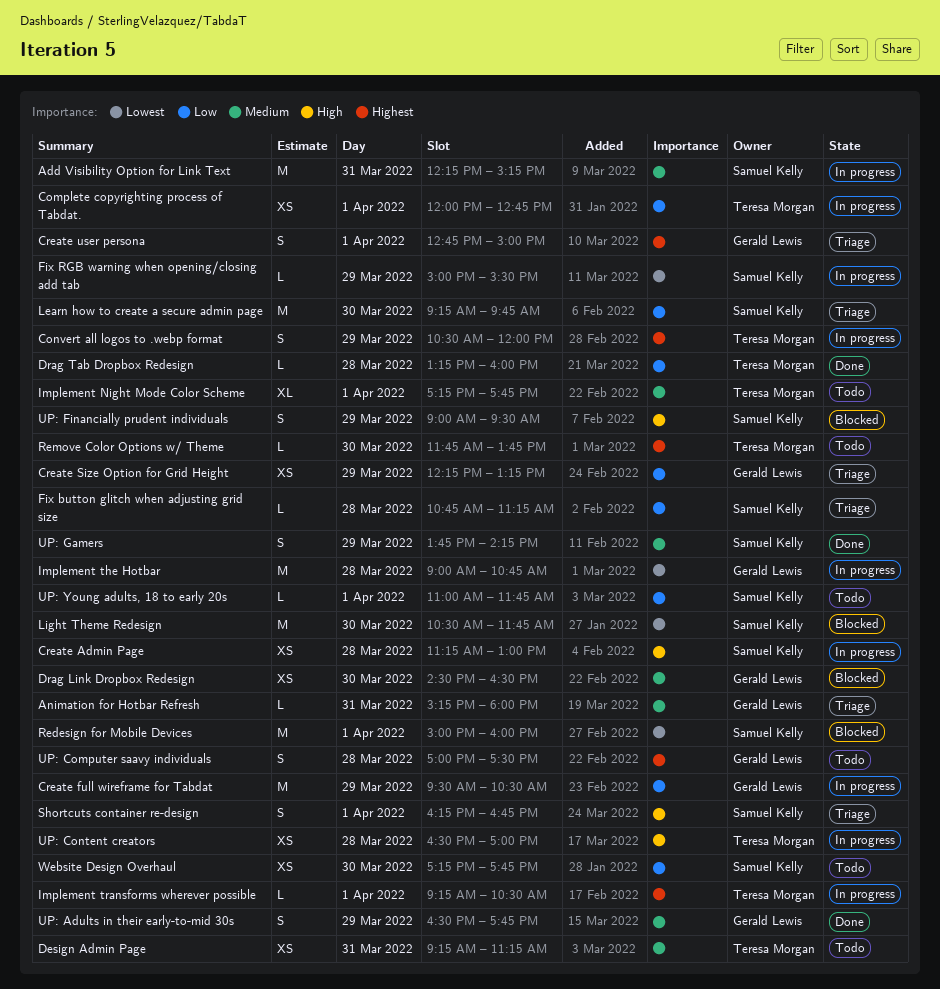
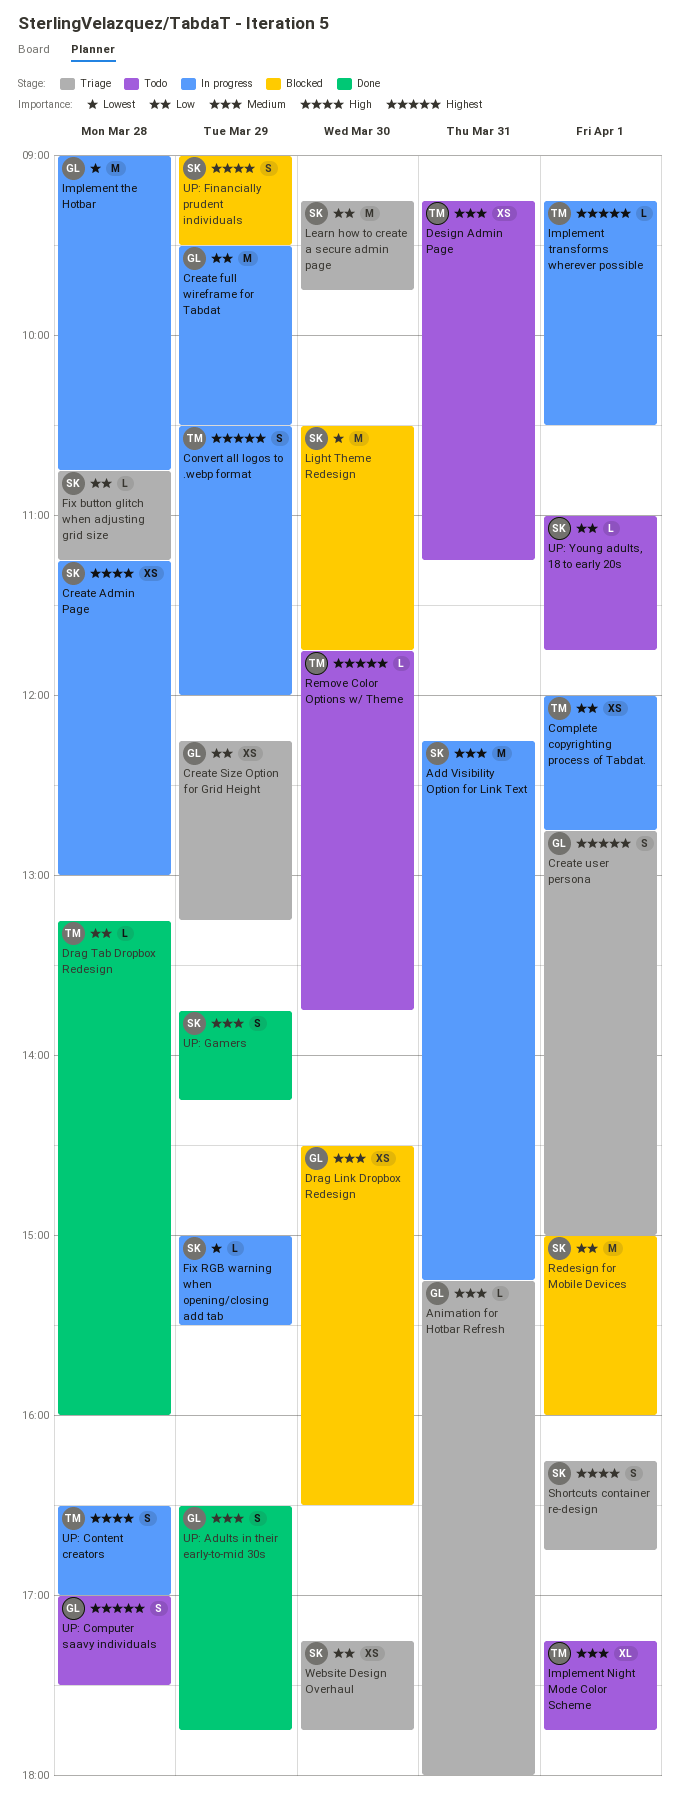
Redesign for Mobile Devices, priority: Lowest -> Low
UP: Content creators, estimate: XS -> S
Website Design Overhaul, status: Todo -> Triage

